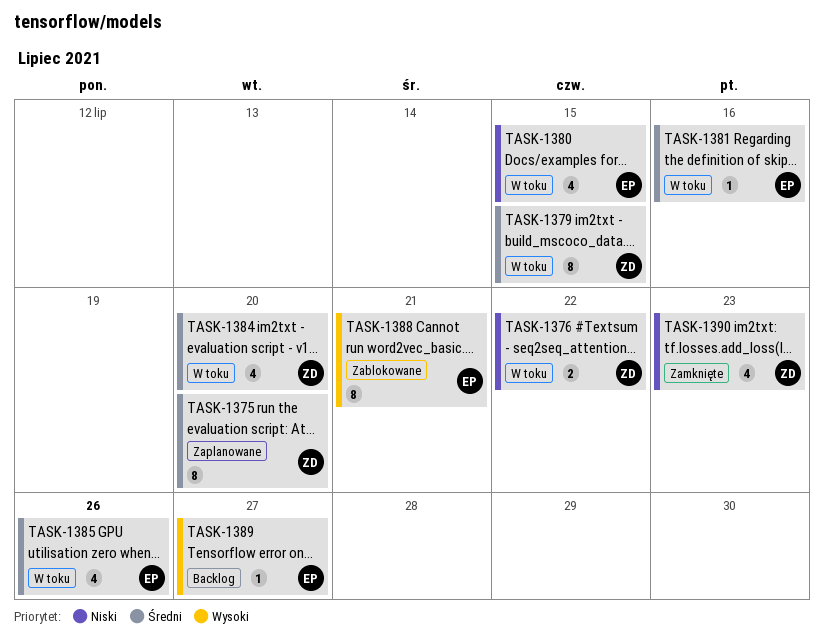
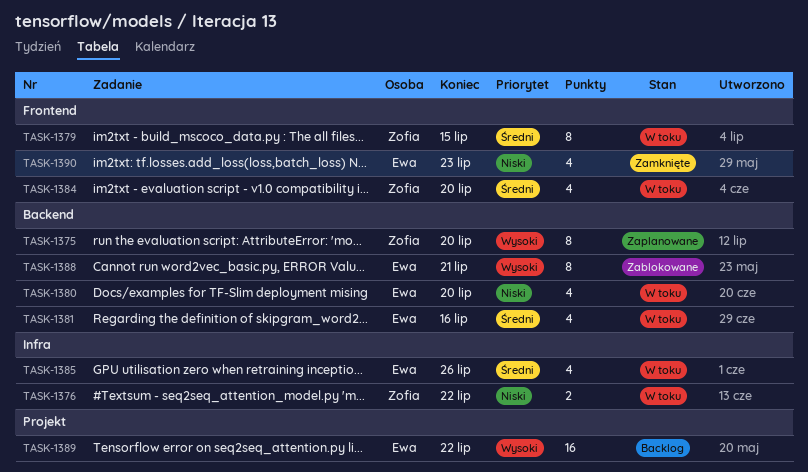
TASK-1375, priority: Średni -> Wysoki
TASK-1380, due: Jul 15 -> Jul 20
TASK-1381, estimate: 1 -> 4
TASK-1389, estimate: 1 -> 16
TASK-1389, due: Jul 27 -> Jul 22
TASK-1390, owner: Zofia -> Ewa

